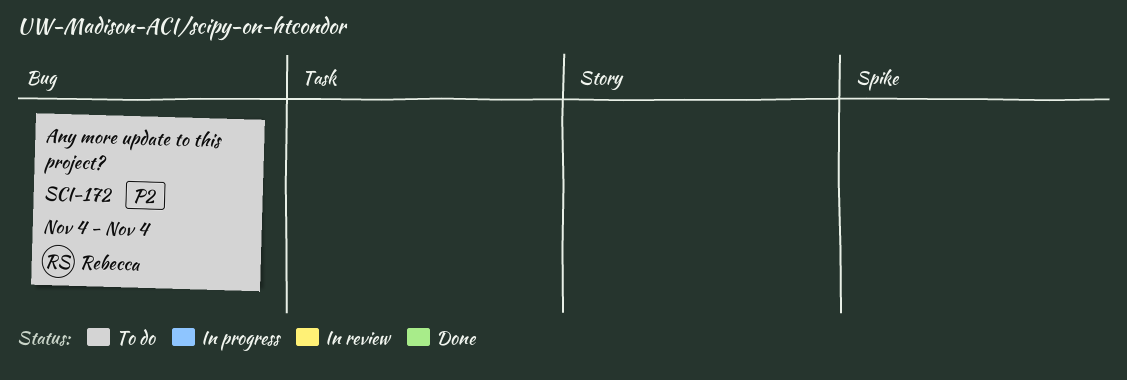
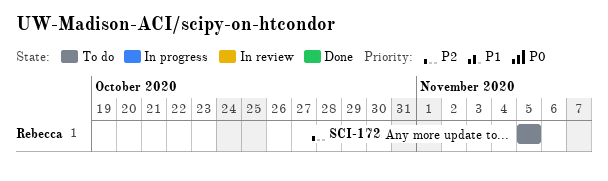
SCI-172, start: Nov 4 -> Nov 5
SCI-172, due: Nov 4 -> Nov 5

